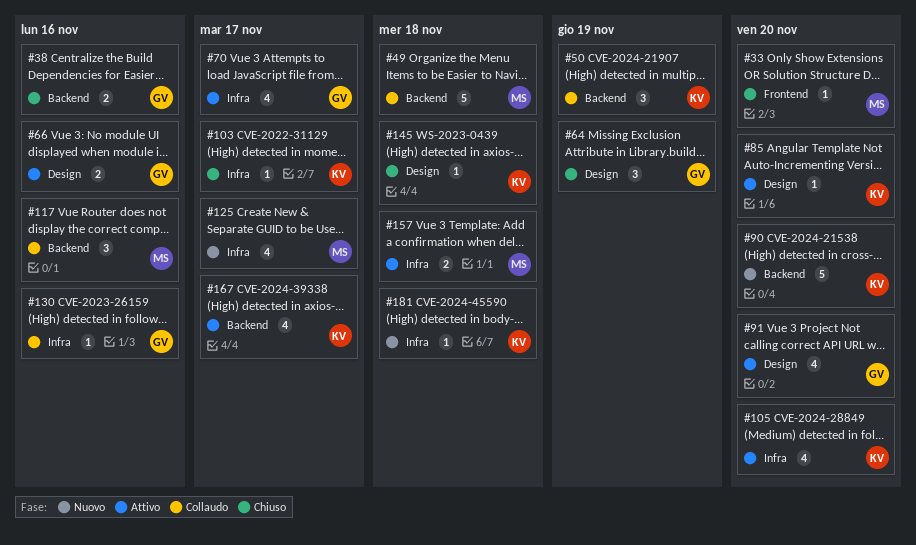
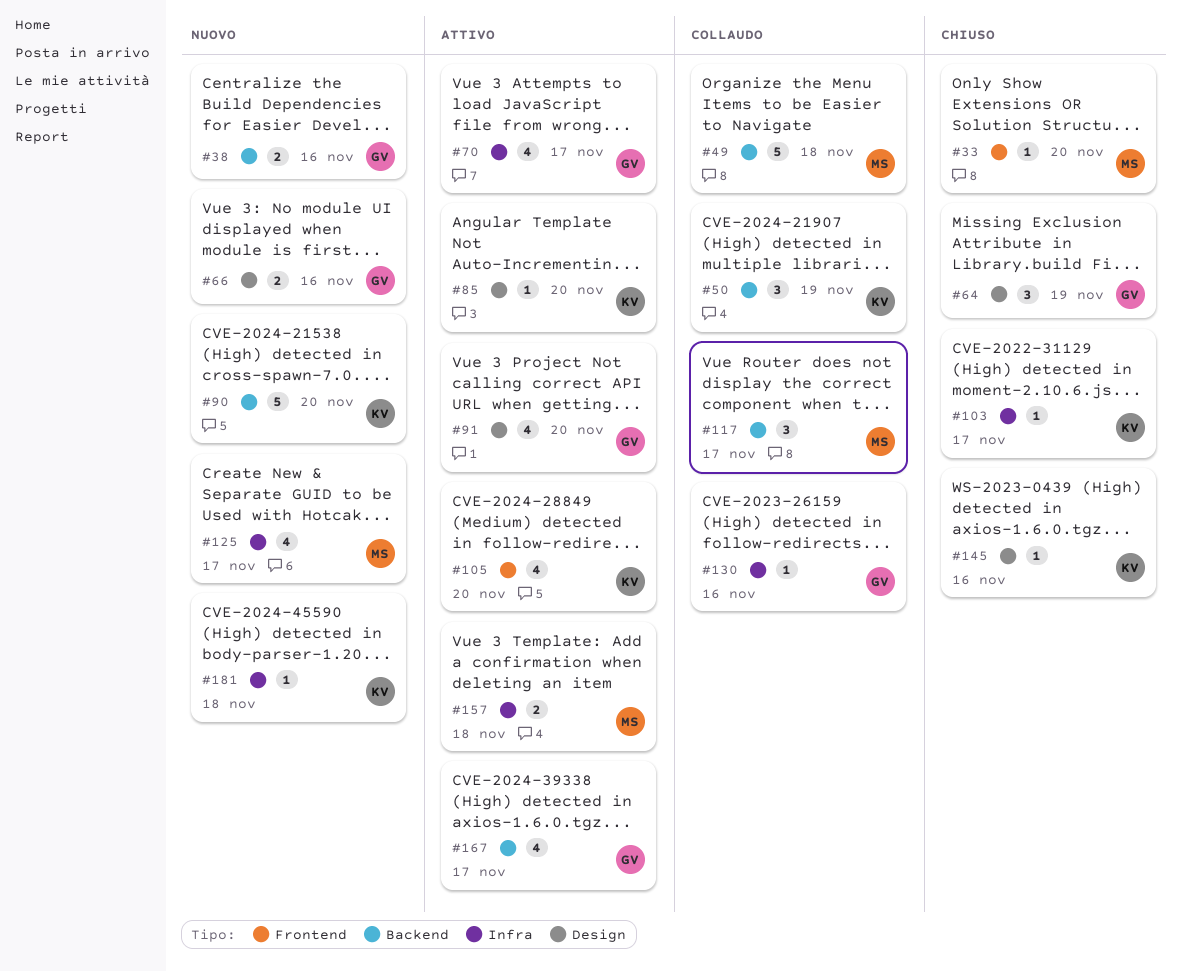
#38, status: Chiuso -> Nuovo
#66, status: Attivo -> Nuovo
#105, label: Infra -> Frontend
#117, due: Nov 16 -> Nov 17
#145, due: Nov 18 -> Nov 16
#167, owner: KV -> GV

